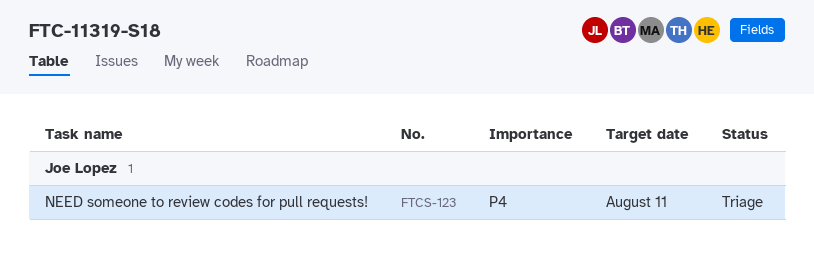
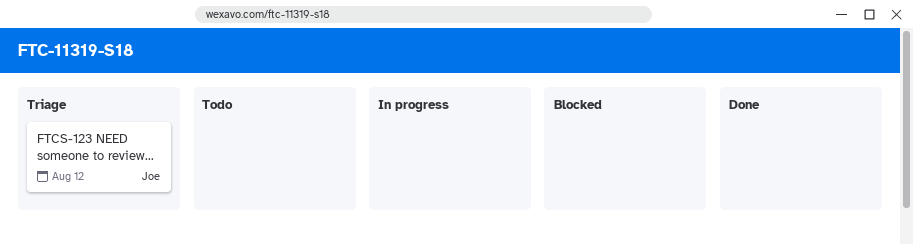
FTCS-123, due: Aug 11 -> Aug 12

